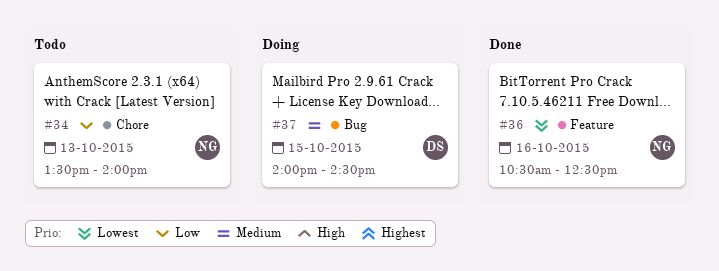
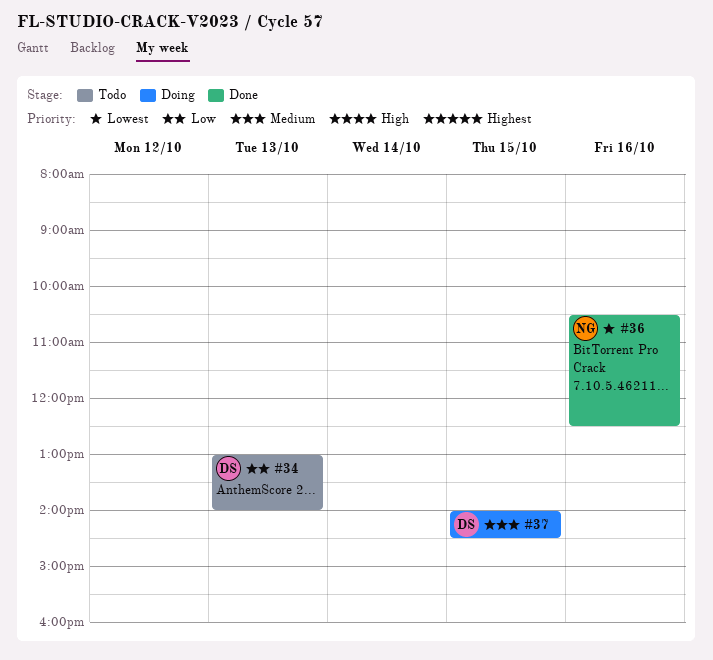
#34, owner: NG -> DS
#34, begins: 13:30 -> 13:00

